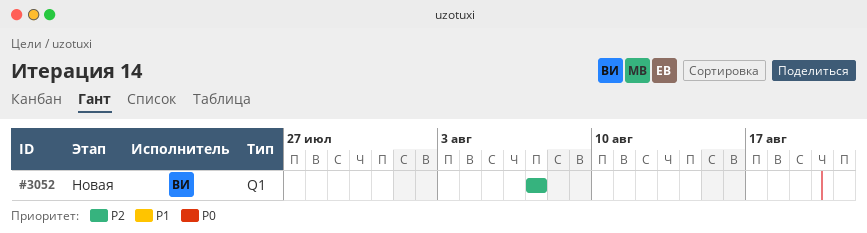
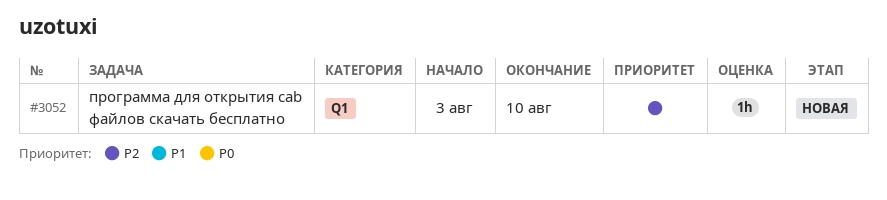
#3052, start: Aug 7 -> Aug 3
#3052, due: Aug 7 -> Aug 10

